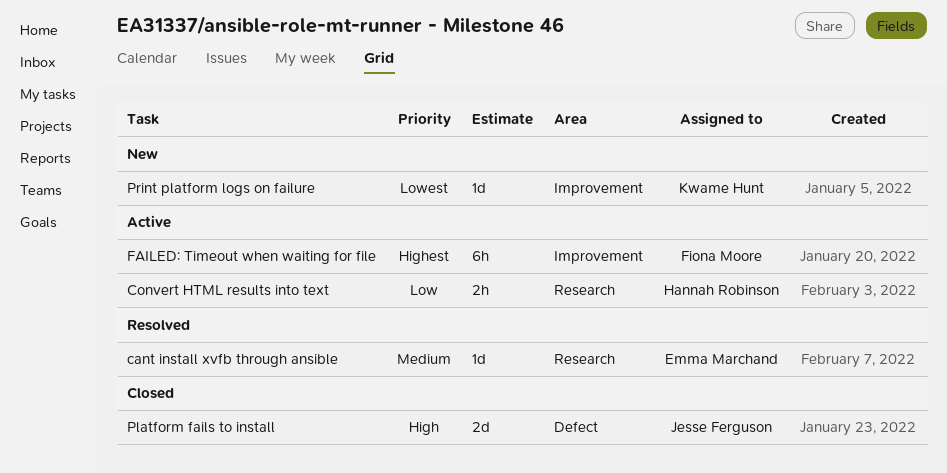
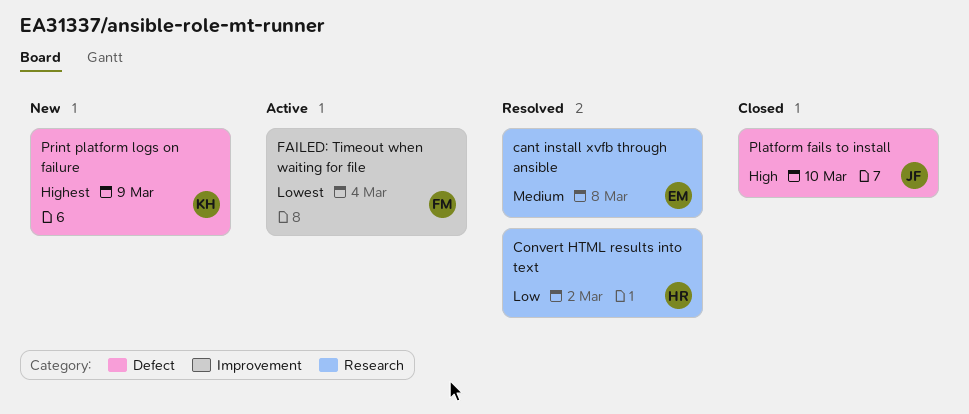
Convert HTML results into text, status: Active -> Resolved
FAILED: Timeout when waiting for file, priority: Highest -> Lowest
Print platform logs on failure, priority: Lowest -> Highest
Print platform logs on failure, label: Improvement -> Defect

